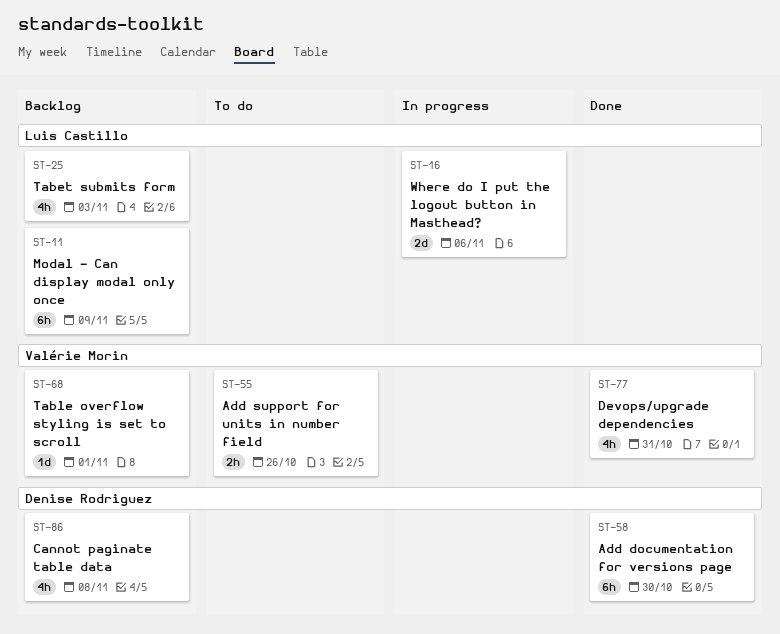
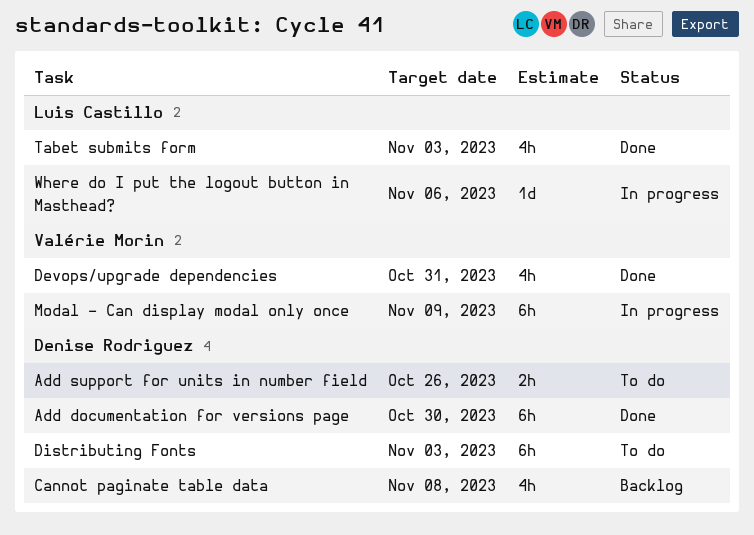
Add support for units in number field, owner: Valérie Morin -> Denise Rodriguez
Distributing Fonts: none -> present
Modal - Can display modal only once, status: Backlog -> In progress
Modal - Can display modal only once, owner: Luis Castillo -> Valérie Morin
Tabet submits form, status: Backlog -> Done
Table overflow styling is set to scroll: present -> none
Where do I put the logout button in Masthead?, estimate: 2d -> 1d

